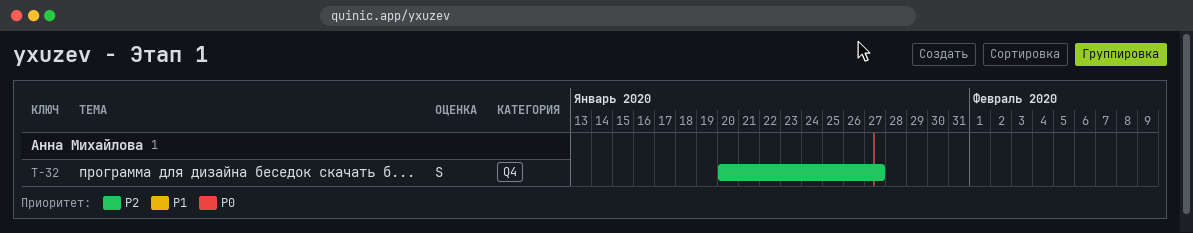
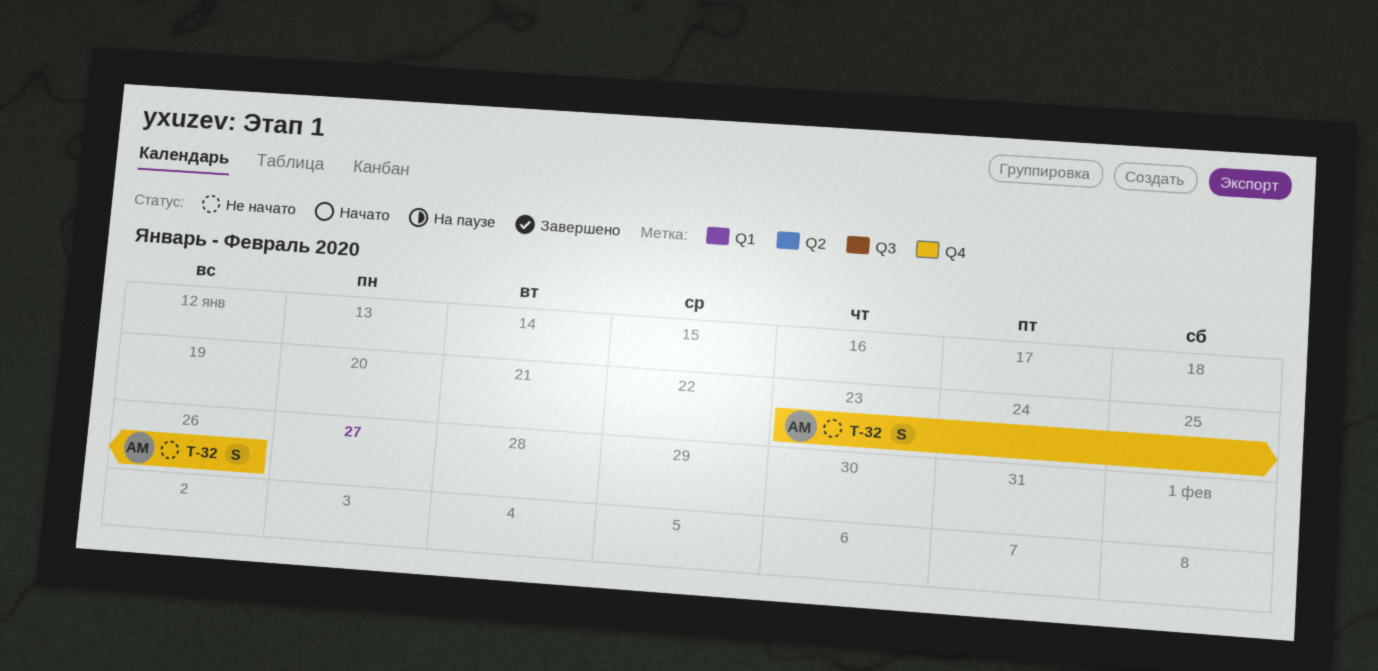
T-32, start: Jan 20 -> Jan 23
T-32, due: Jan 27 -> Jan 26

